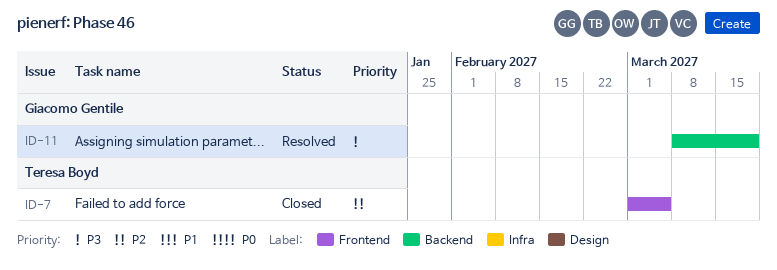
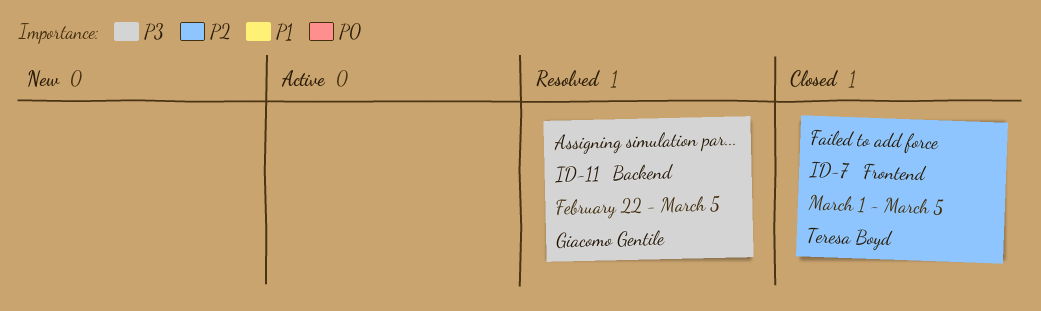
ID-11, start: Mar 8 -> Feb 22
ID-11, due: Mar 19 -> Mar 5

